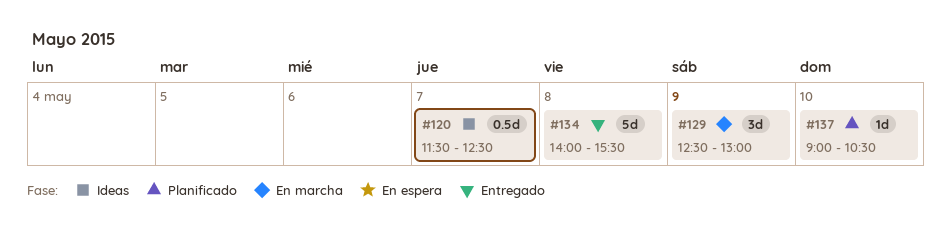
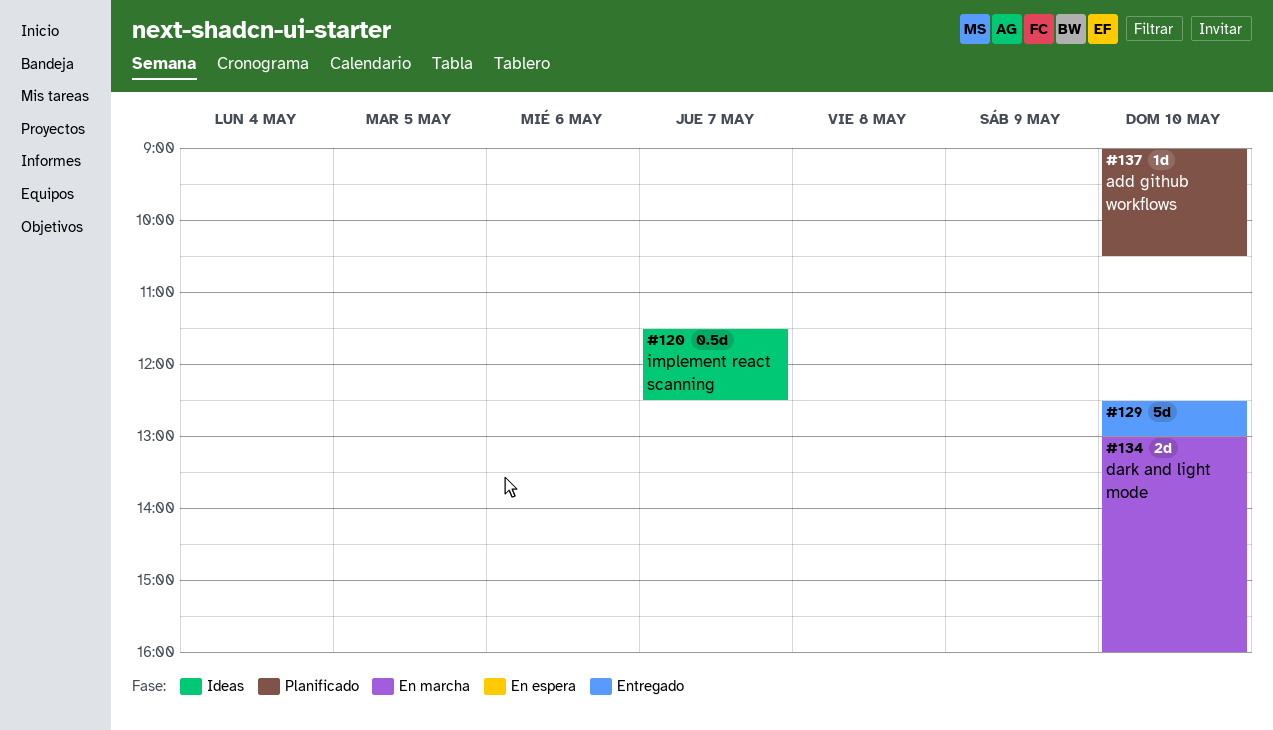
#129, status: En marcha -> Entregado
#129, estimate: 3d -> 5d
#129, day: May 9 -> May 10
#134, status: Entregado -> En marcha
#134, estimate: 5d -> 2d
#134, day: May 8 -> May 10
#134, begins: 14:00 -> 13:00
#134, ends: 15:30 -> 16:00

